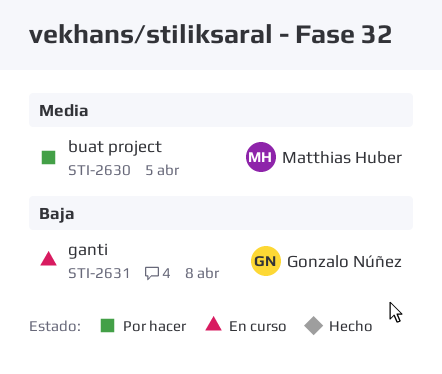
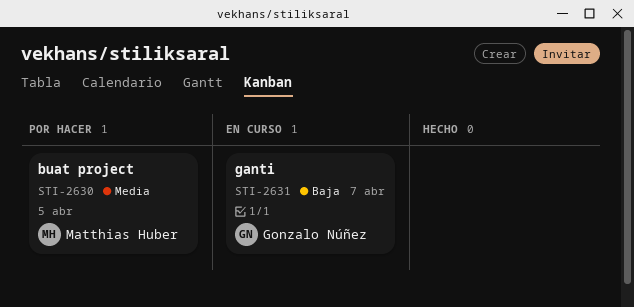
STI-2631, due: Apr 8 -> Apr 7

